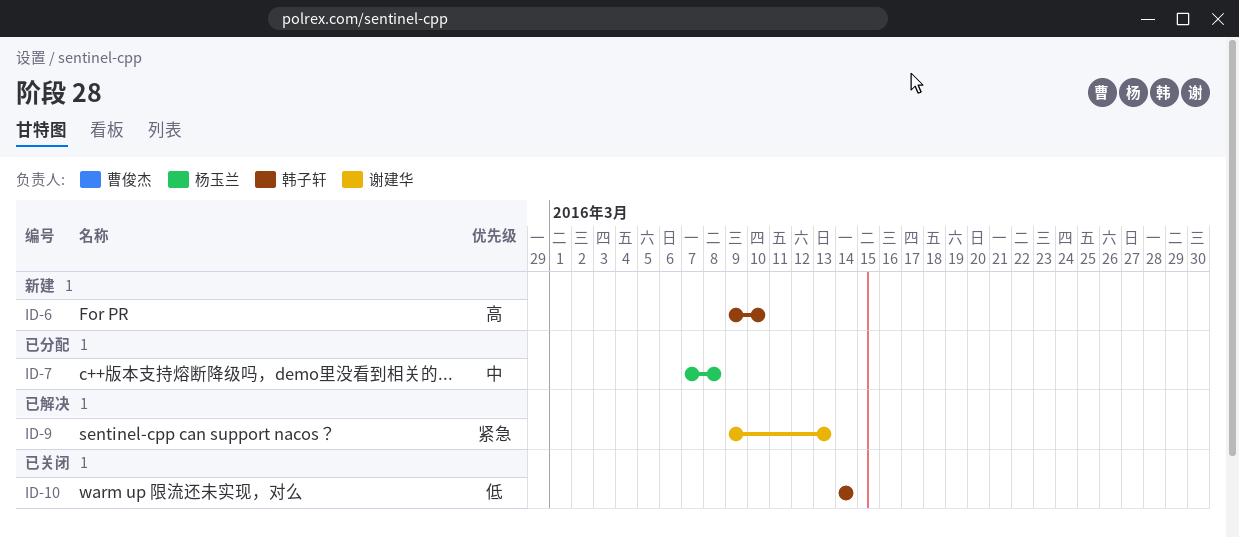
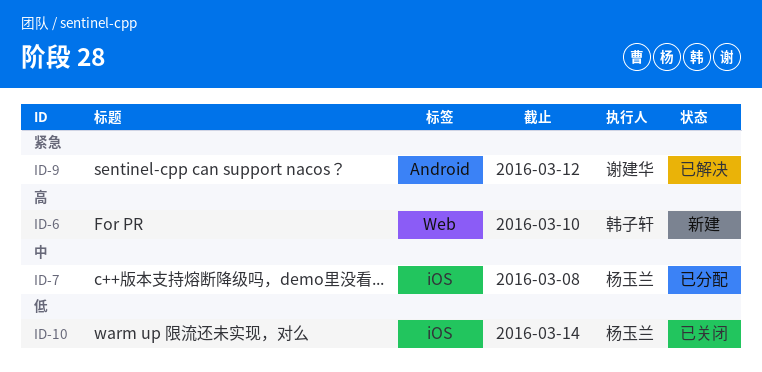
ID-9, due: Mar 13 -> Mar 12
ID-10, owner: 韩子轩 -> 杨玉兰

